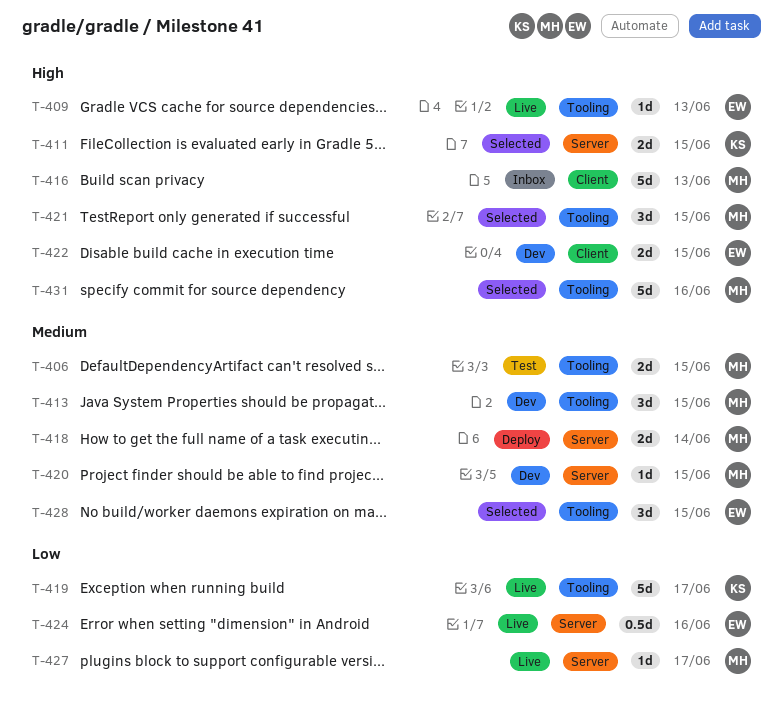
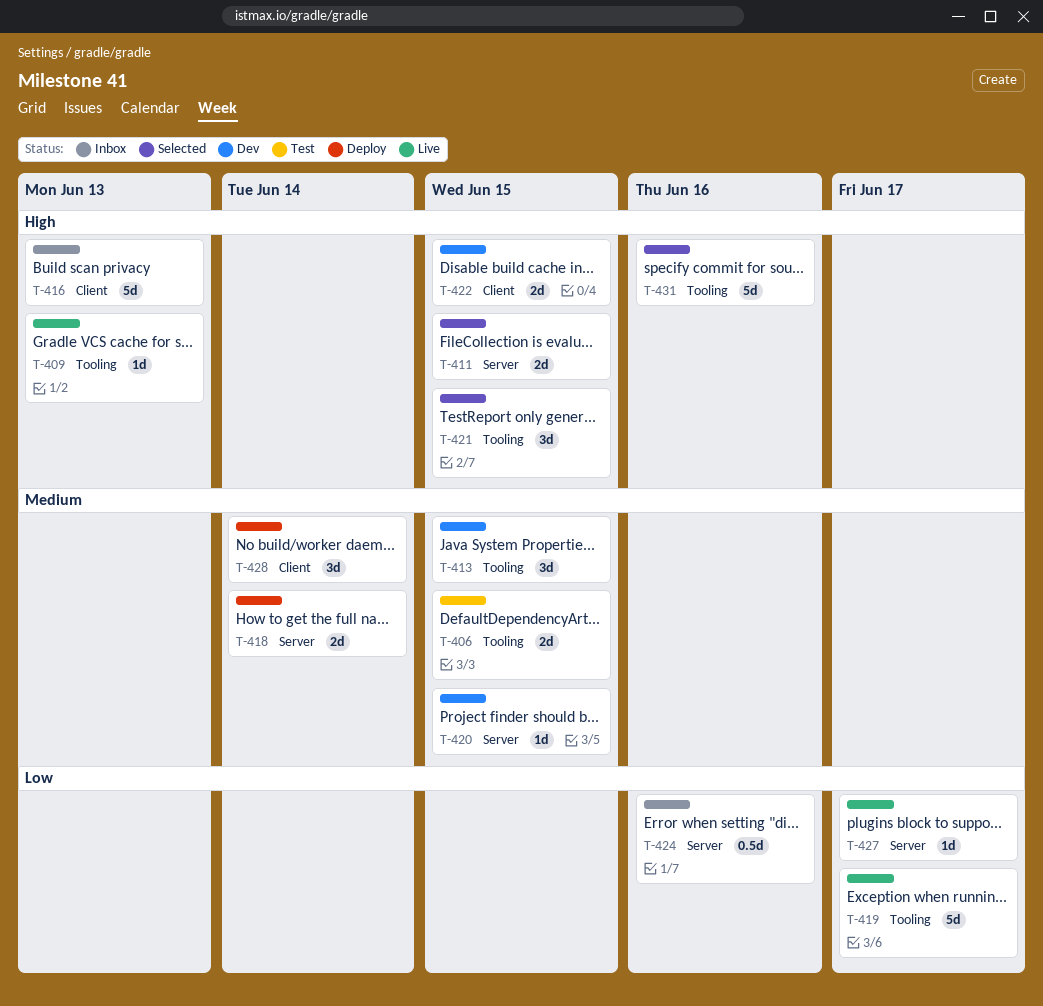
T-424, status: Live -> Inbox
T-428, status: Selected -> Deploy
T-428, label: Tooling -> Client
T-428, due: Jun 15 -> Jun 14

